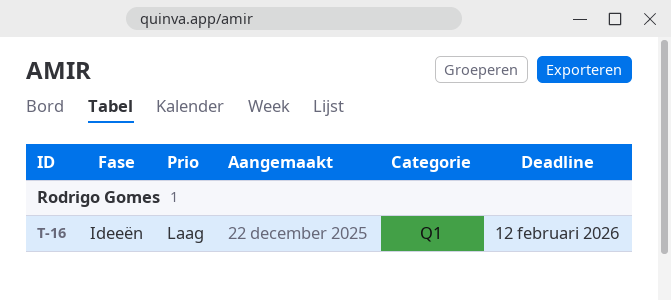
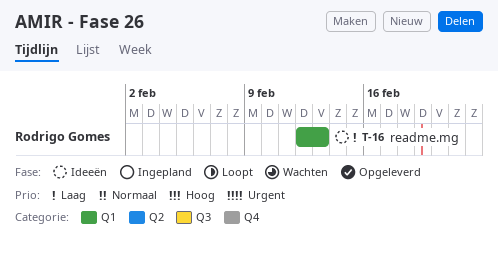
T-16, due: Feb 12 -> Feb 13

